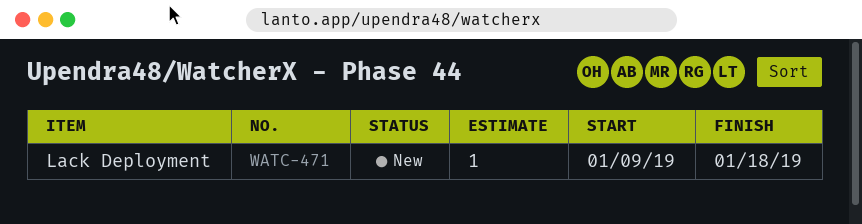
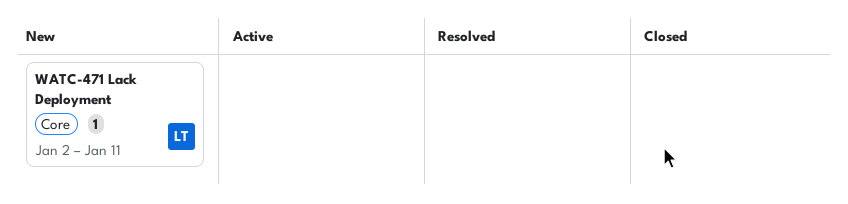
WATC-471, start: Jan 9 -> Jan 2
WATC-471, due: Jan 18 -> Jan 11

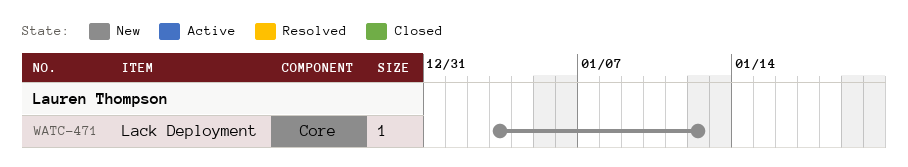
WATC-471, start: Jan 2 -> Jan 3
WATC-471, due: Jan 11 -> Jan 12

